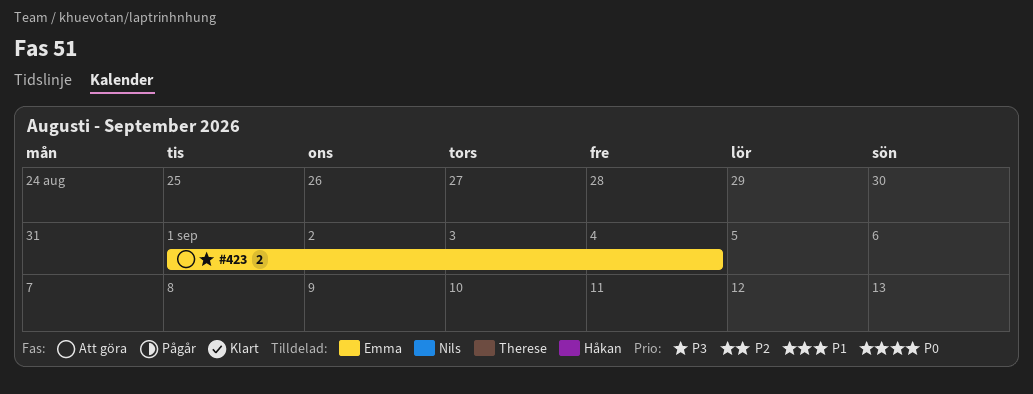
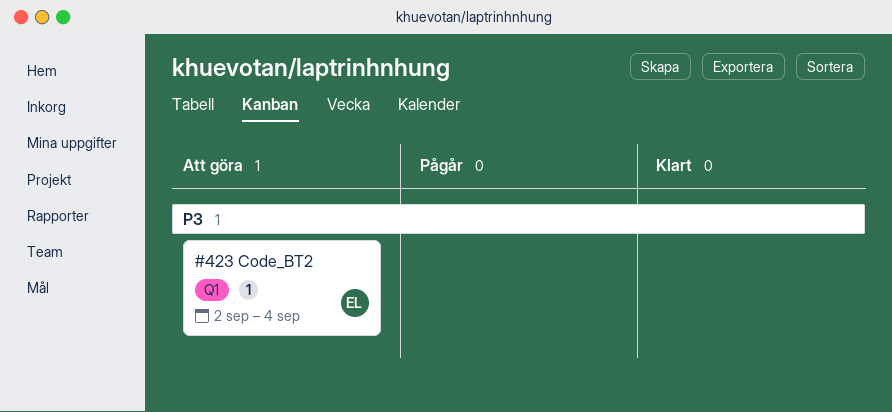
#423, estimate: 2 -> 1
#423, start: Sep 1 -> Sep 2

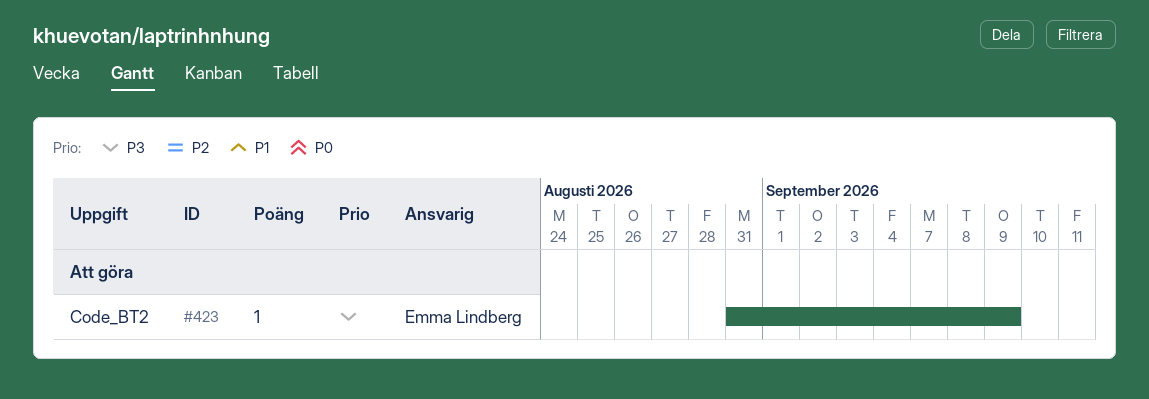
#423, start: Sep 2 -> Aug 31
#423, due: Sep 4 -> Sep 9

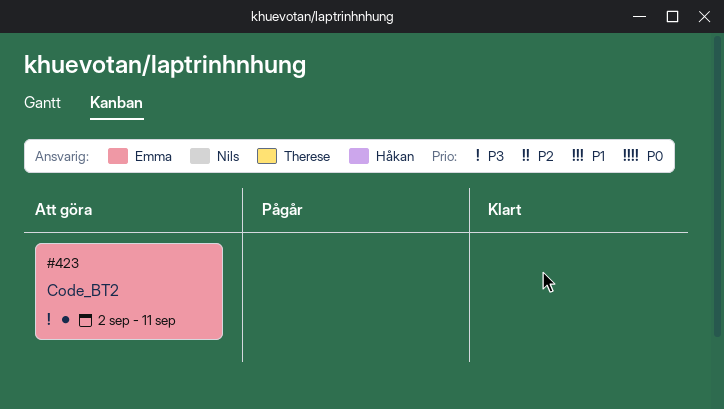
#423, start: Aug 31 -> Sep 2
#423, due: Sep 9 -> Sep 11

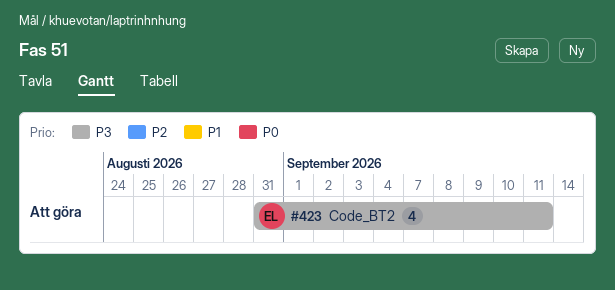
#423, estimate: 1 -> 4
#423, start: Sep 2 -> Aug 31

